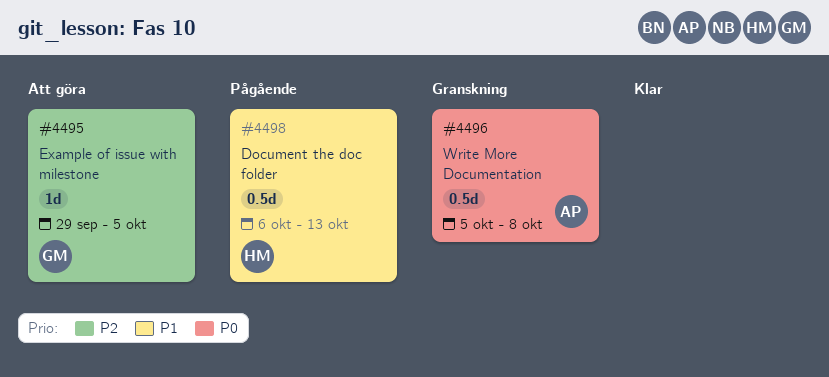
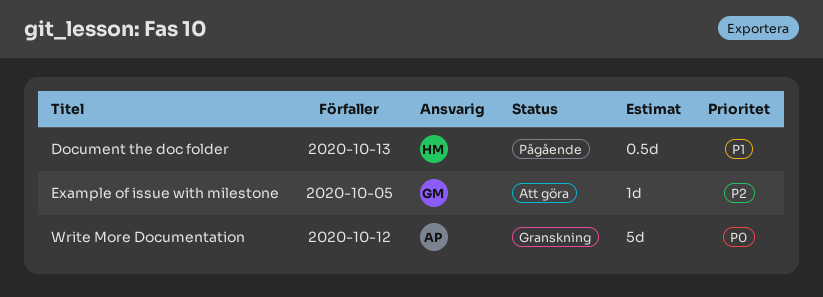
Write More Documentation, estimate: 0.5d -> 5d
Write More Documentation, due: Oct 8 -> Oct 12

